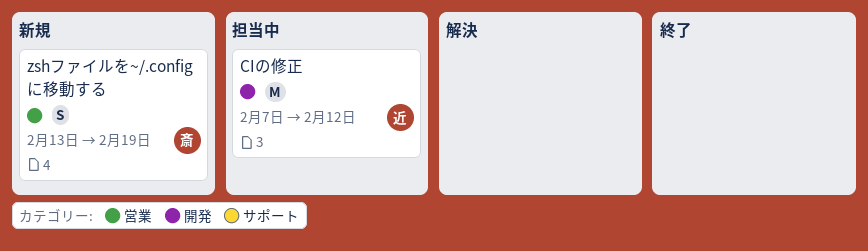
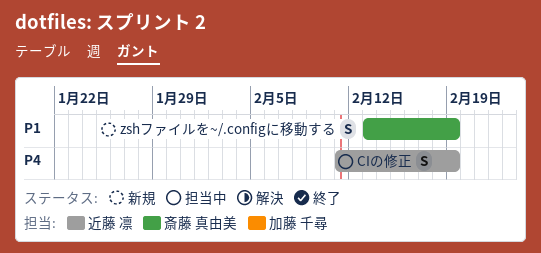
CIの修正, estimate: M -> S
CIの修正, start: Feb 7 -> Feb 11
CIの修正, due: Feb 12 -> Feb 19

